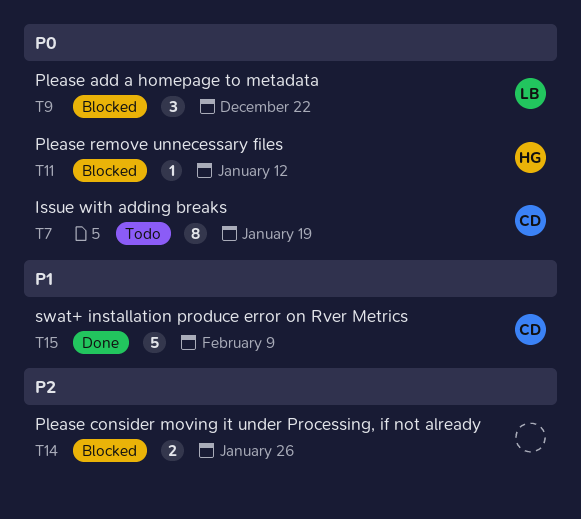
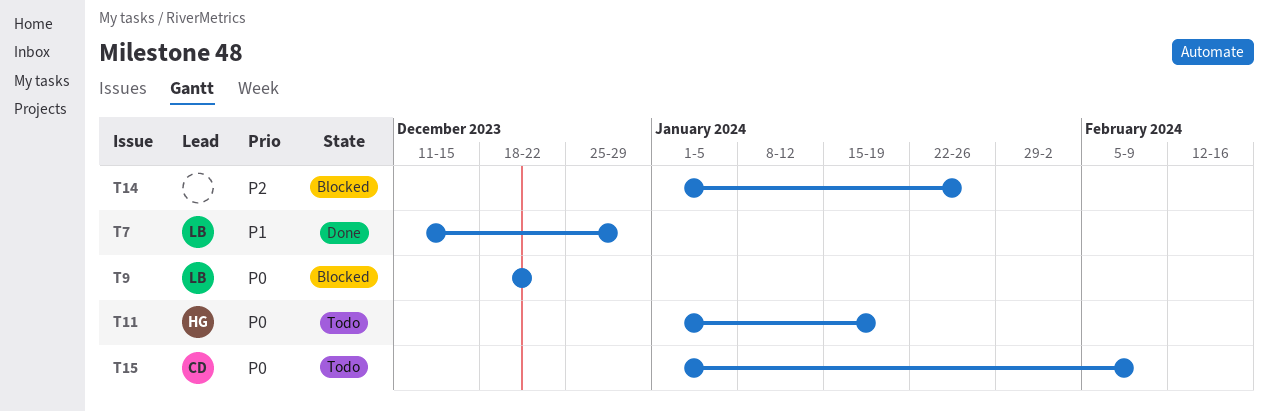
T7, status: Todo -> Done
T7, owner: CD -> LB
T7, priority: P0 -> P1
T7, due: Jan 19 -> Dec 29
T11, status: Blocked -> Todo
T11, due: Jan 12 -> Jan 19
T15, status: Done -> Todo
T15, priority: P1 -> P0

